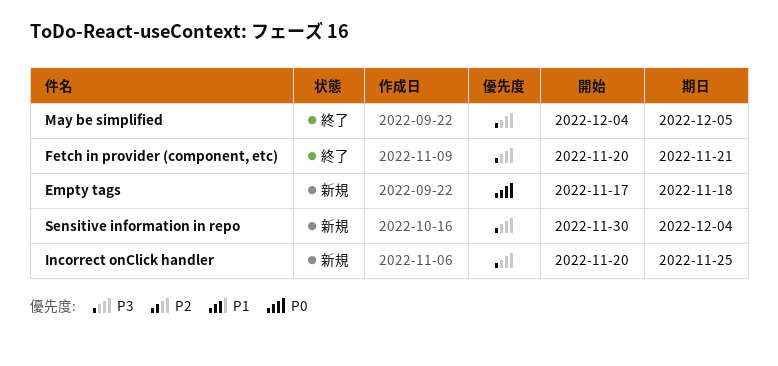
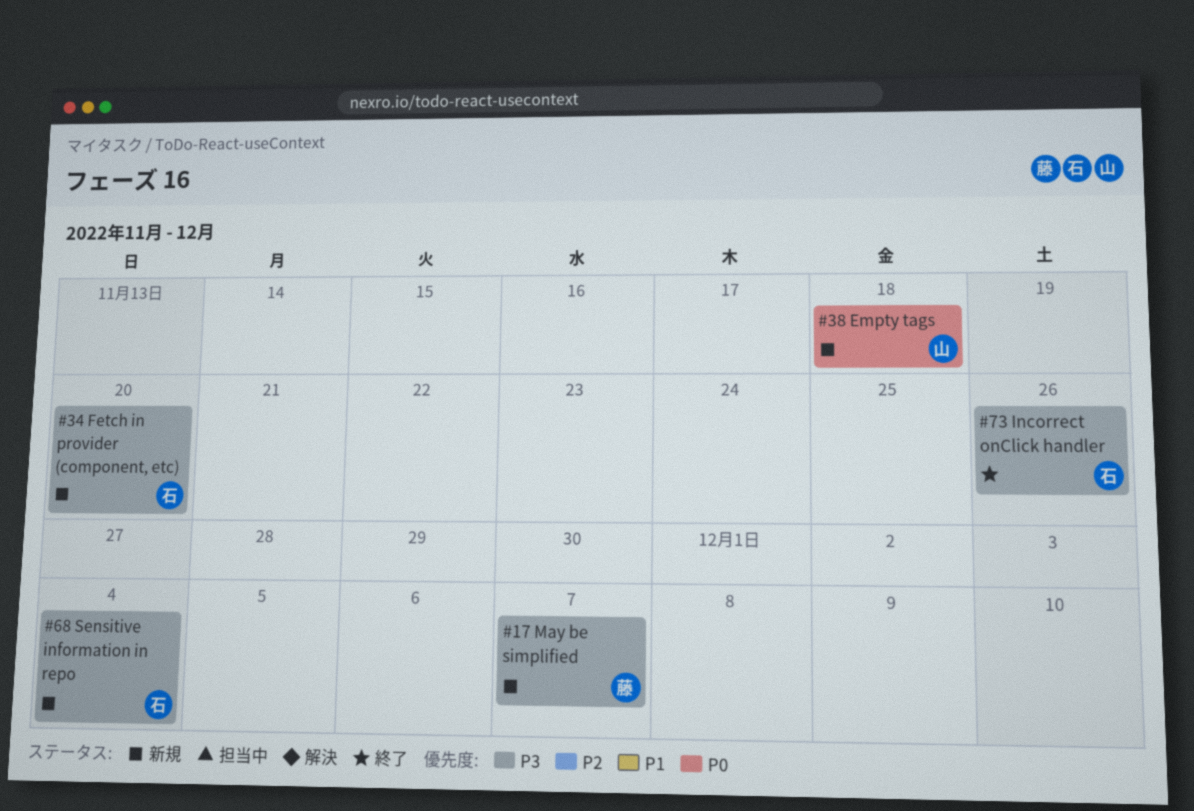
Fetch in provider (component, etc), status: 終了 -> 新規
Fetch in provider (component, etc), due: Nov 21 -> Nov 20
Incorrect onClick handler, status: 新規 -> 終了
Incorrect onClick handler, due: Nov 25 -> Nov 26
May be simplified, status: 終了 -> 新規
May be simplified, due: Dec 5 -> Dec 7

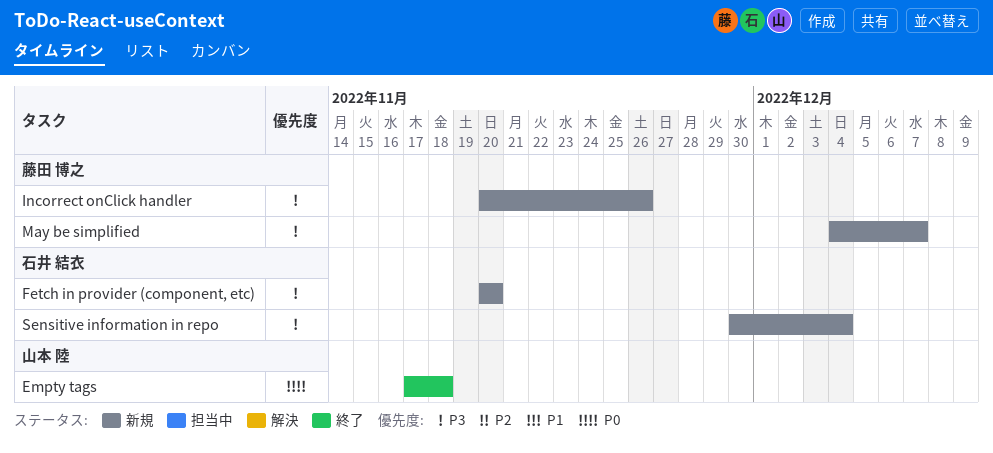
Empty tags, status: 新規 -> 終了
Incorrect onClick handler, status: 終了 -> 新規
Incorrect onClick handler, owner: 石井 結衣 -> 藤田 博之

